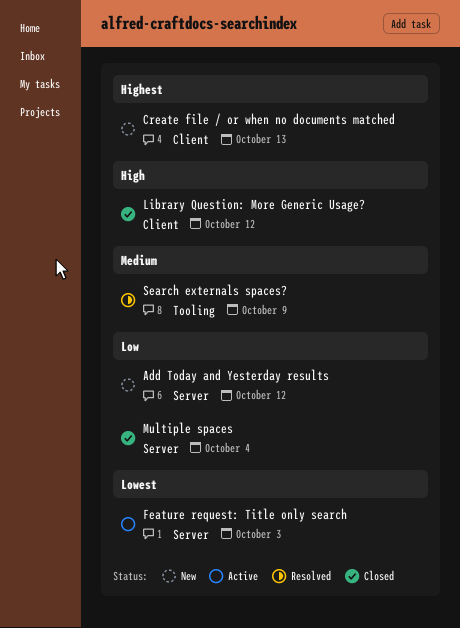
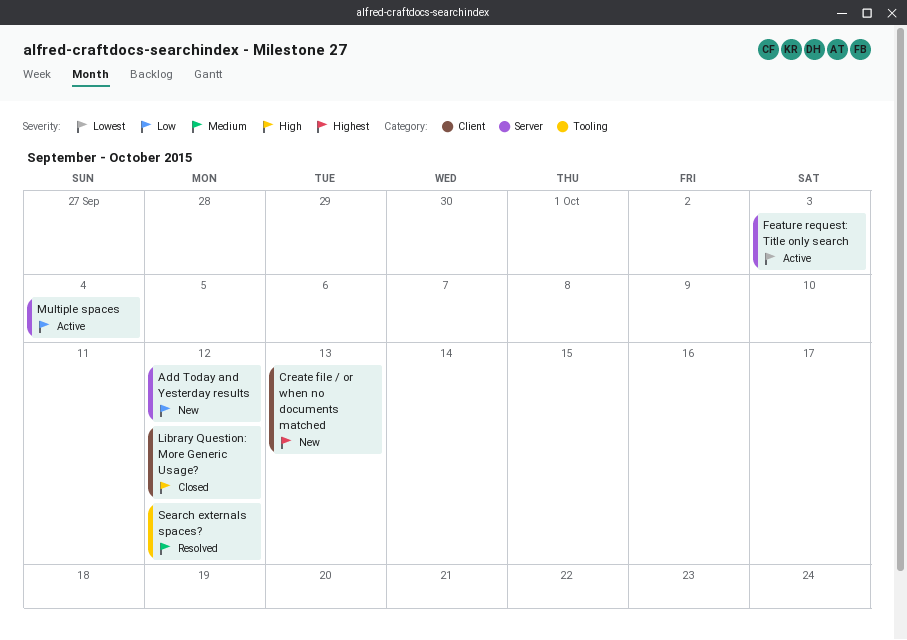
Multiple spaces, status: Closed -> Active
Search externals spaces?, due: Oct 9 -> Oct 12

